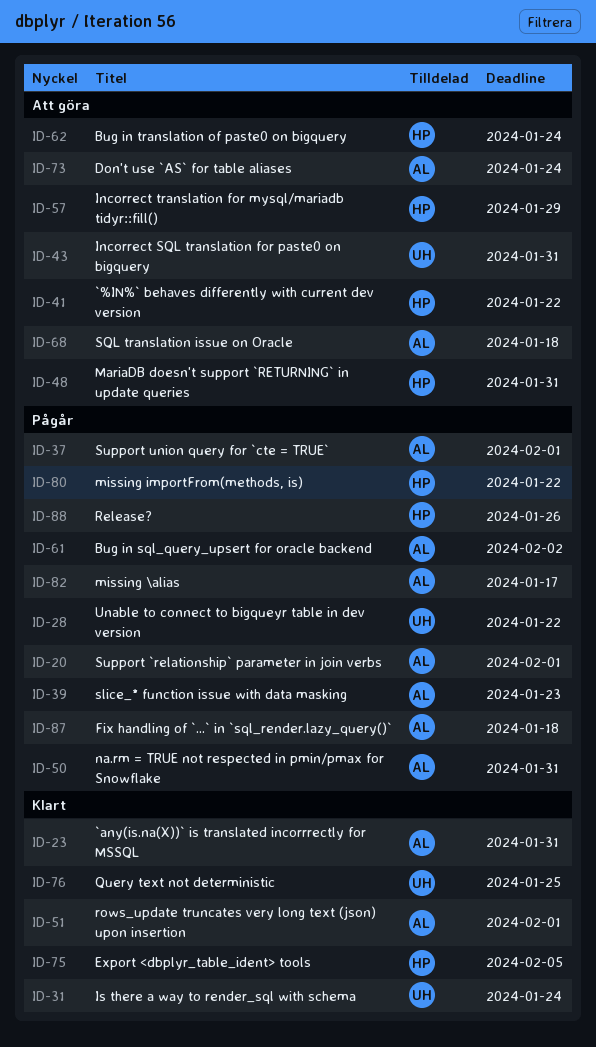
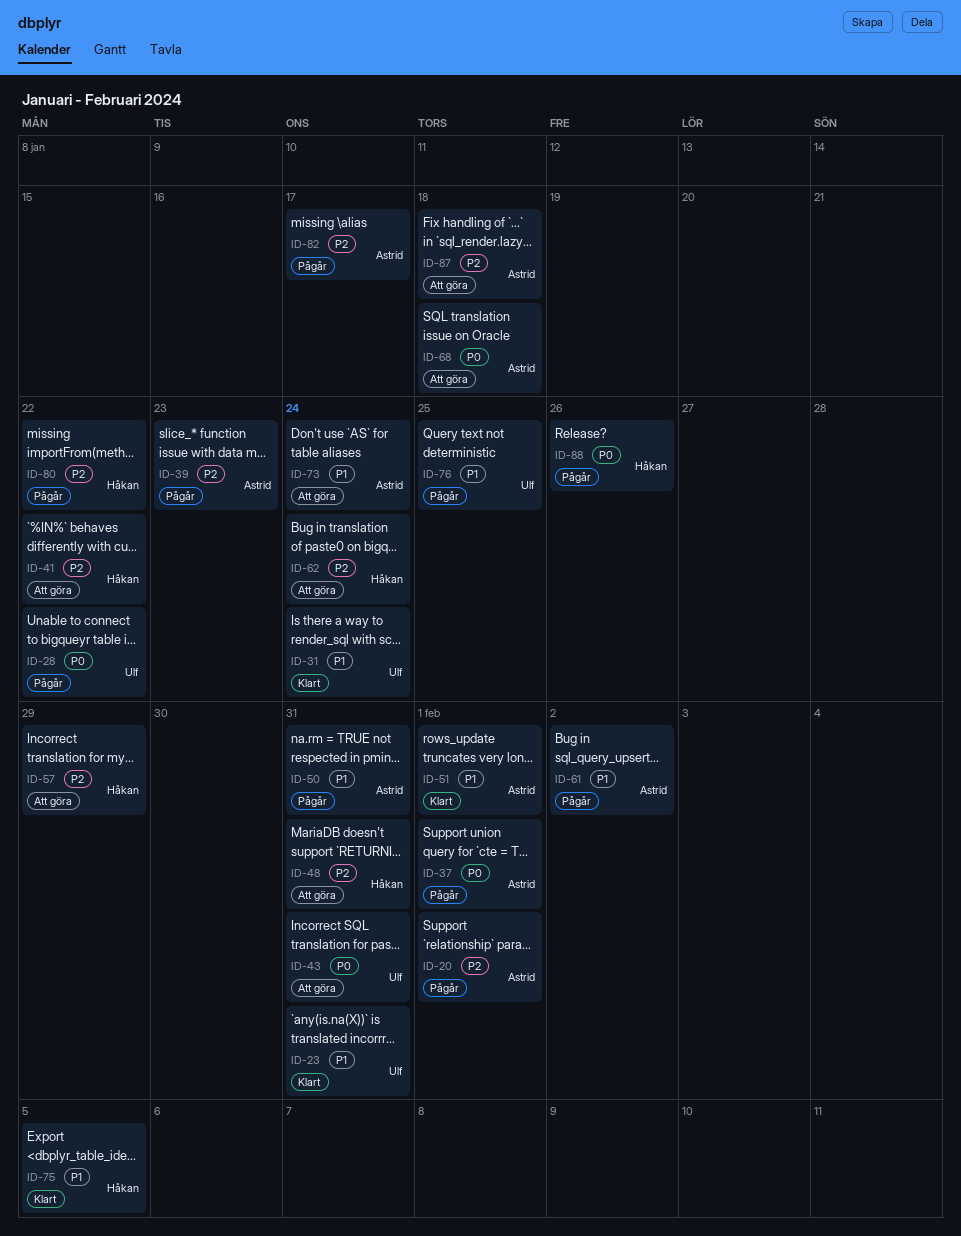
ID-23, owner: Astrid -> Ulf
ID-76, status: Klart -> Pågår
ID-87, status: Pågår -> Att göra

